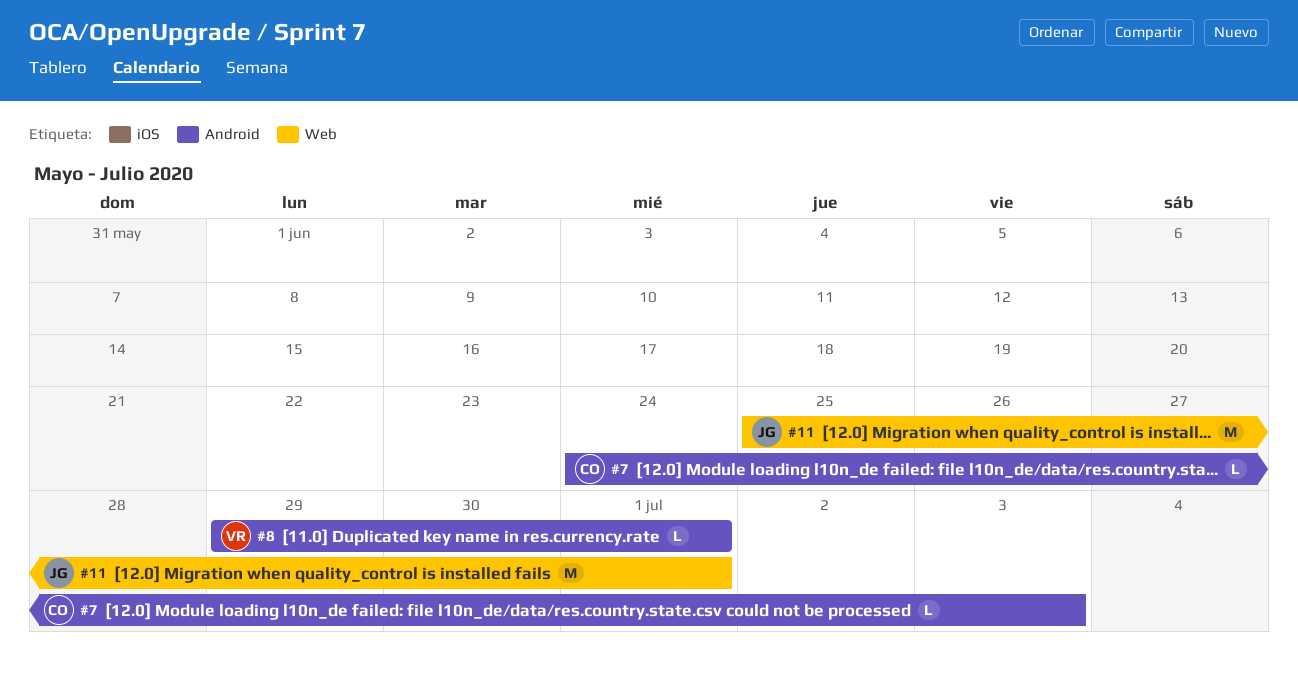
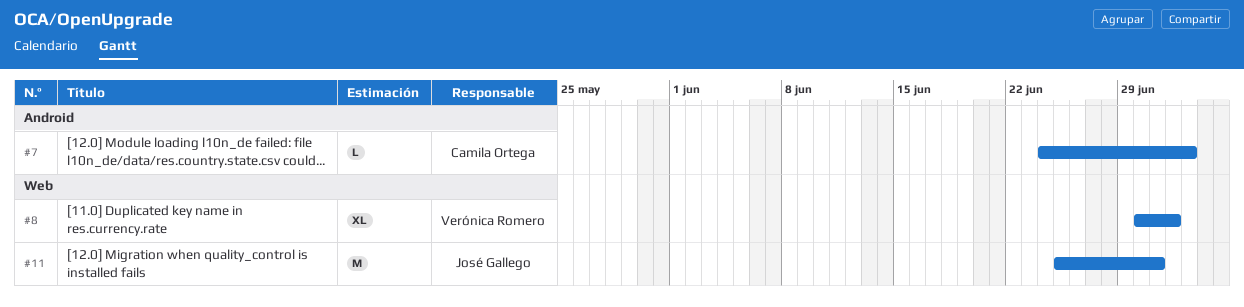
#8, label: Android -> Web
#8, estimate: L -> XL
#8, start: Jun 29 -> Jun 30
#8, due: Jul 1 -> Jul 2

